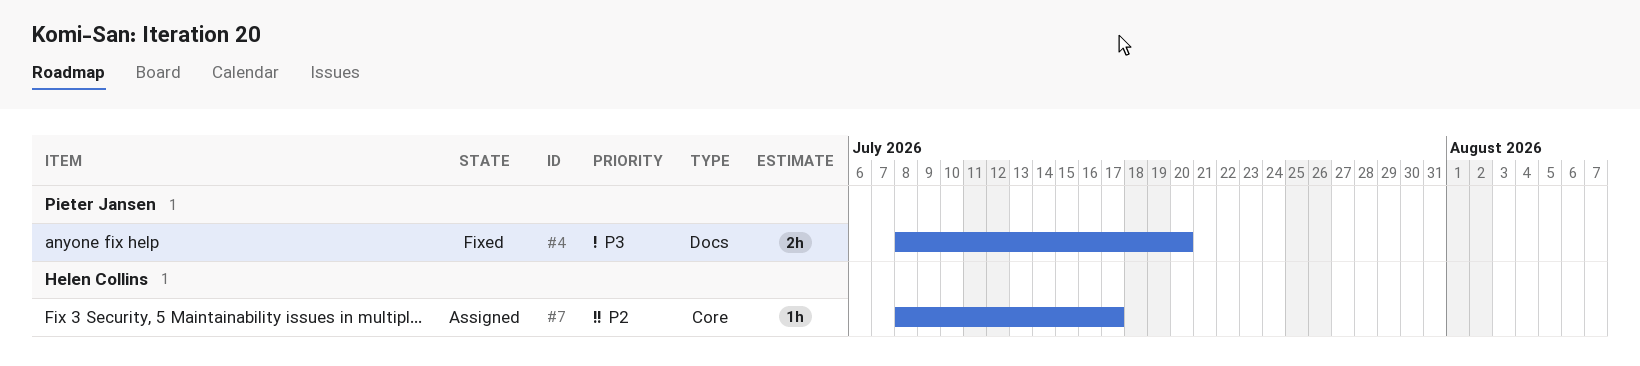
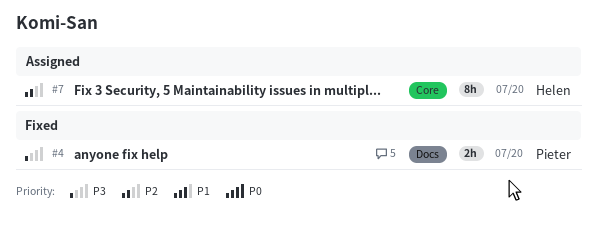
#7, estimate: 1h -> 8h
#7, due: Jul 17 -> Jul 20

